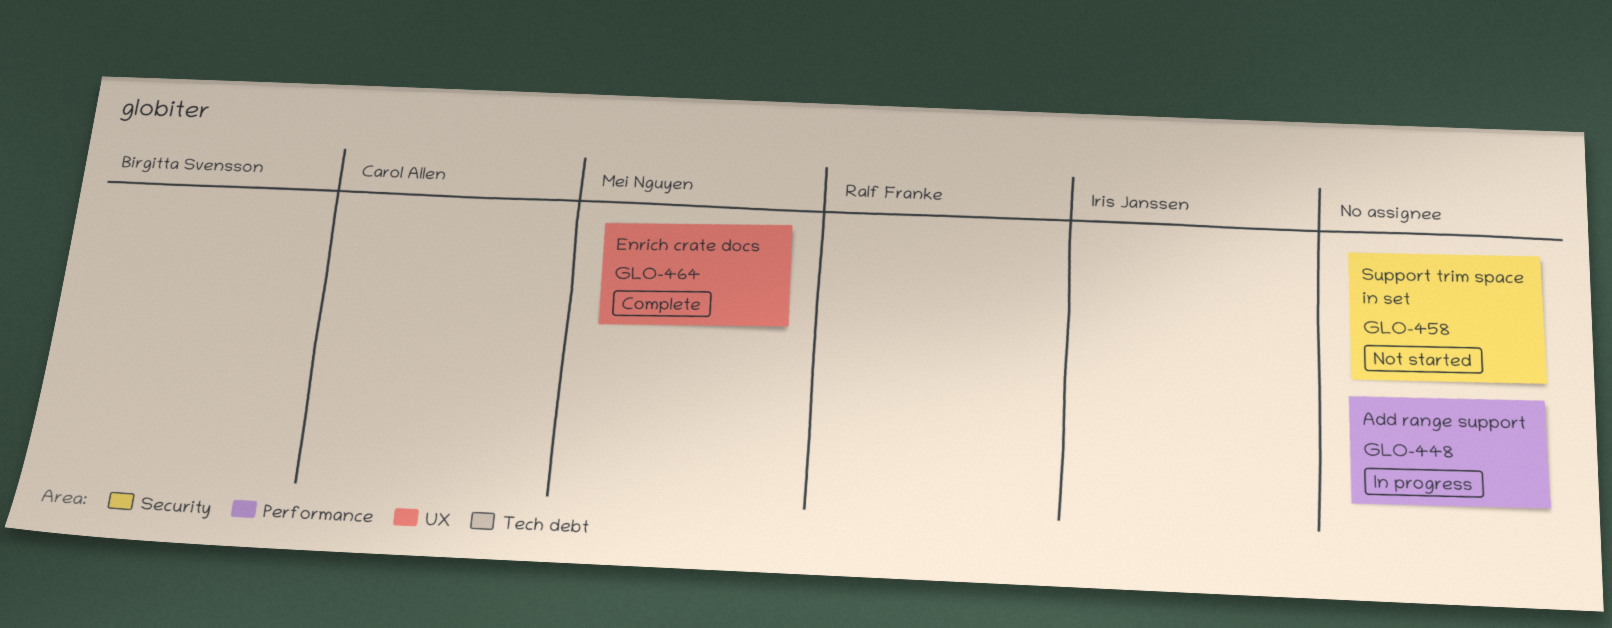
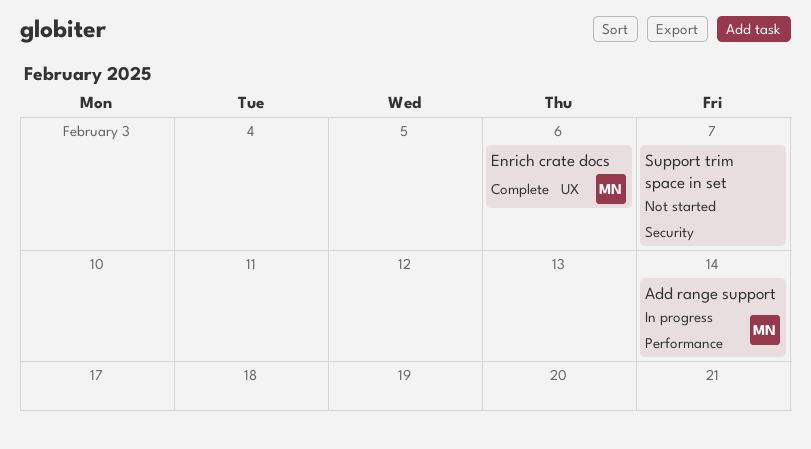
Add range support, owner: none -> Mei Nguyen

